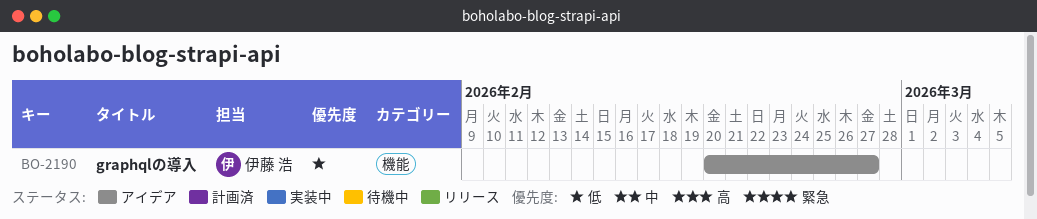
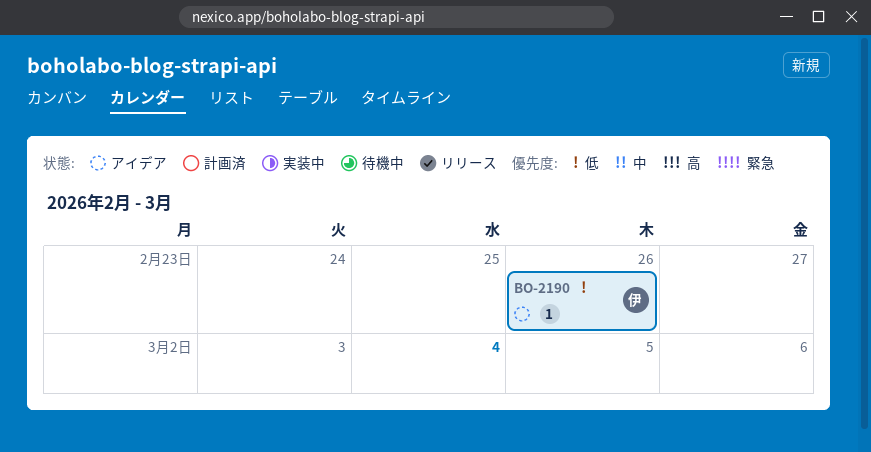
BO-2190, due: Feb 27 -> Feb 26

